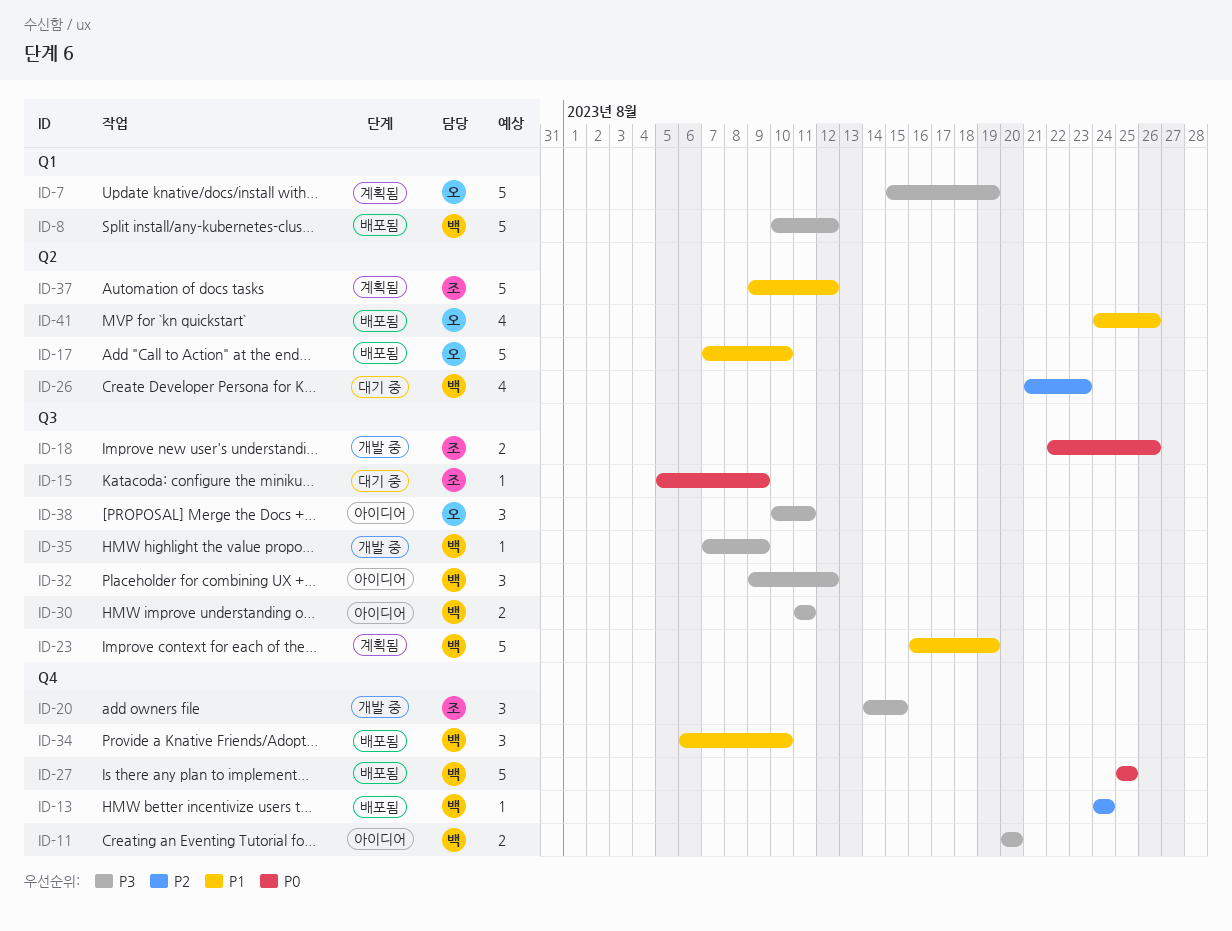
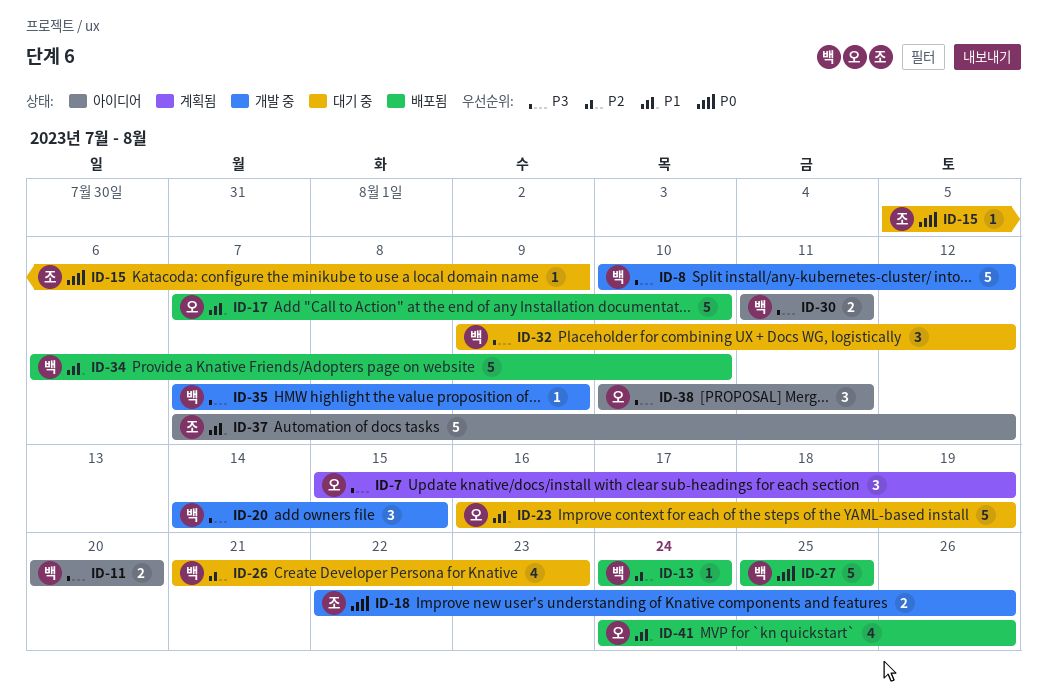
ID-7, estimate: 5 -> 3
ID-8, status: 배포됨 -> 개발 중
ID-20, owner: 조 -> 백
ID-23, status: 계획됨 -> 대기 중
ID-23, owner: 백 -> 오
ID-32, status: 아이디어 -> 대기 중
ID-34, estimate: 3 -> 5
ID-37, status: 계획됨 -> 아이디어
ID-37, start: Aug 9 -> Aug 7

